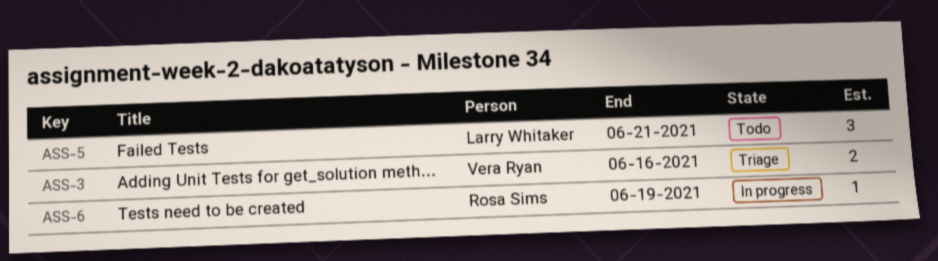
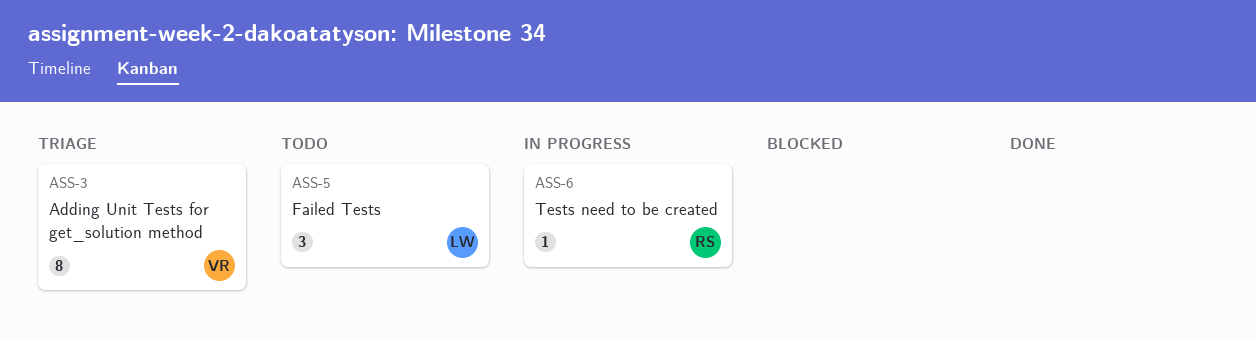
ASS-3, estimate: 2 -> 8

